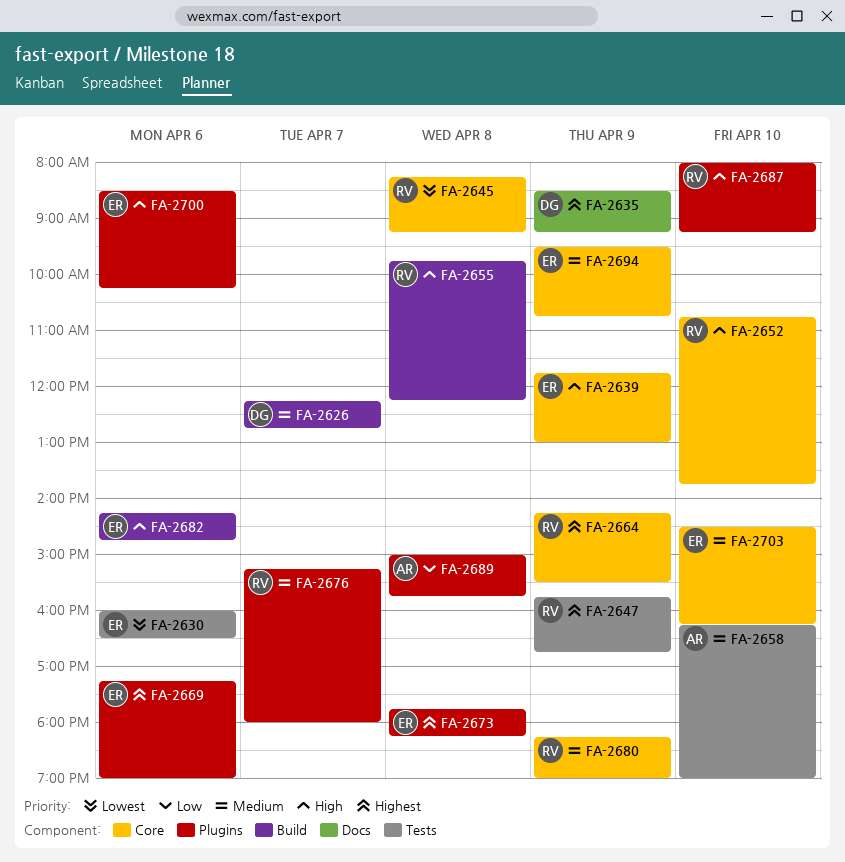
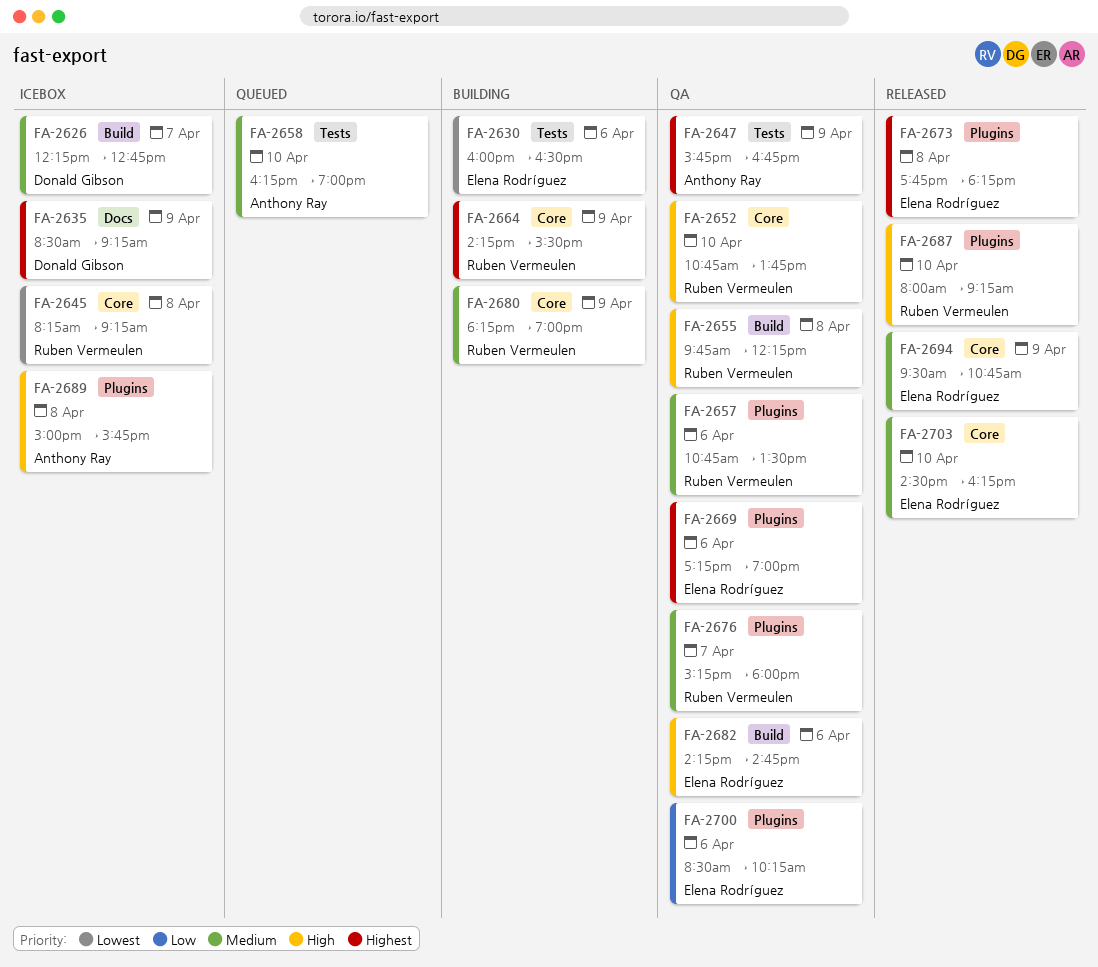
FA-2639: present -> none
FA-2647, owner: Ruben Vermeulen -> Anthony Ray
FA-2657: none -> present
FA-2689, priority: Low -> High
FA-2700, priority: High -> Low

